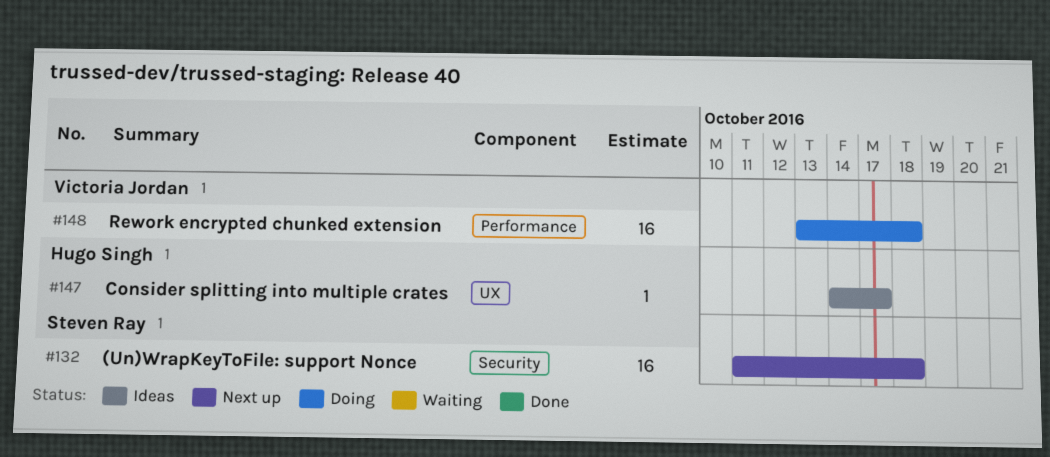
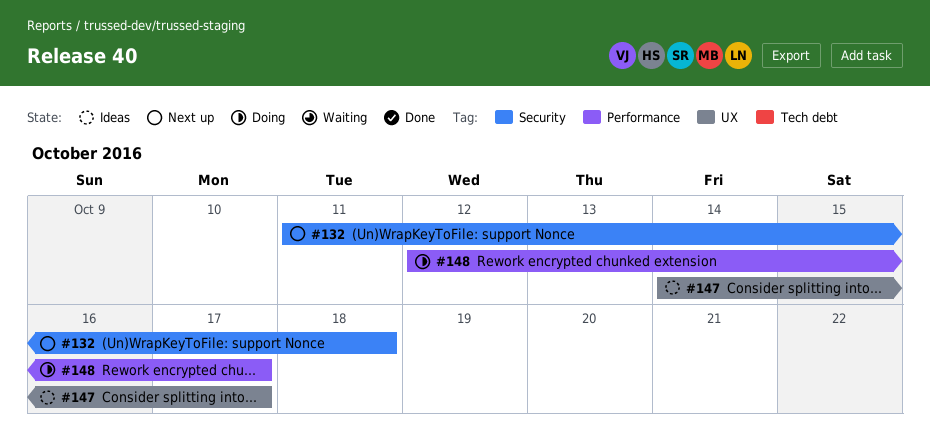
#148, start: Oct 13 -> Oct 12
#148, due: Oct 18 -> Oct 17

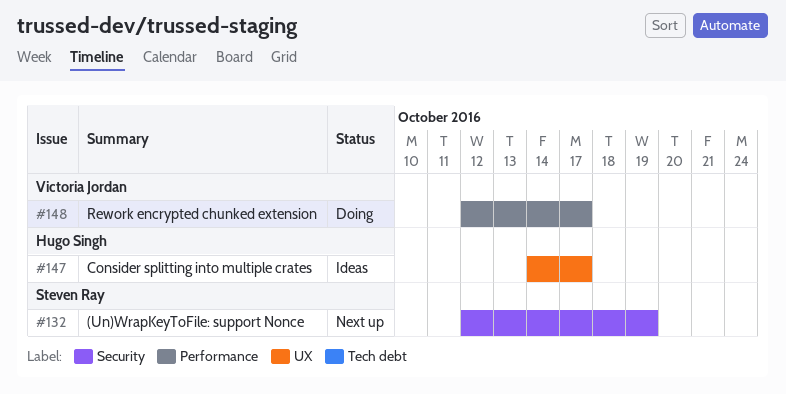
#132, start: Oct 11 -> Oct 12
#132, due: Oct 18 -> Oct 19

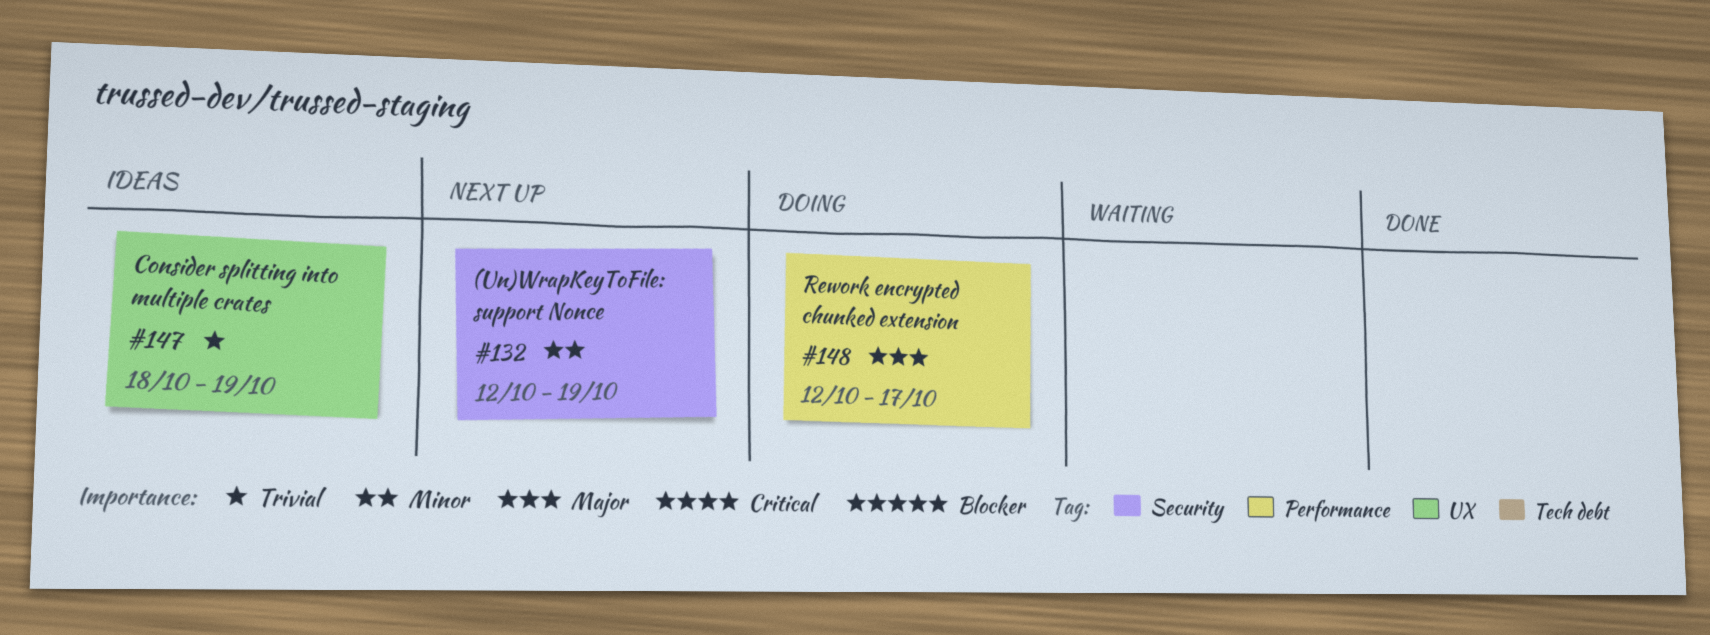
#147, start: Oct 14 -> Oct 18
#147, due: Oct 17 -> Oct 19

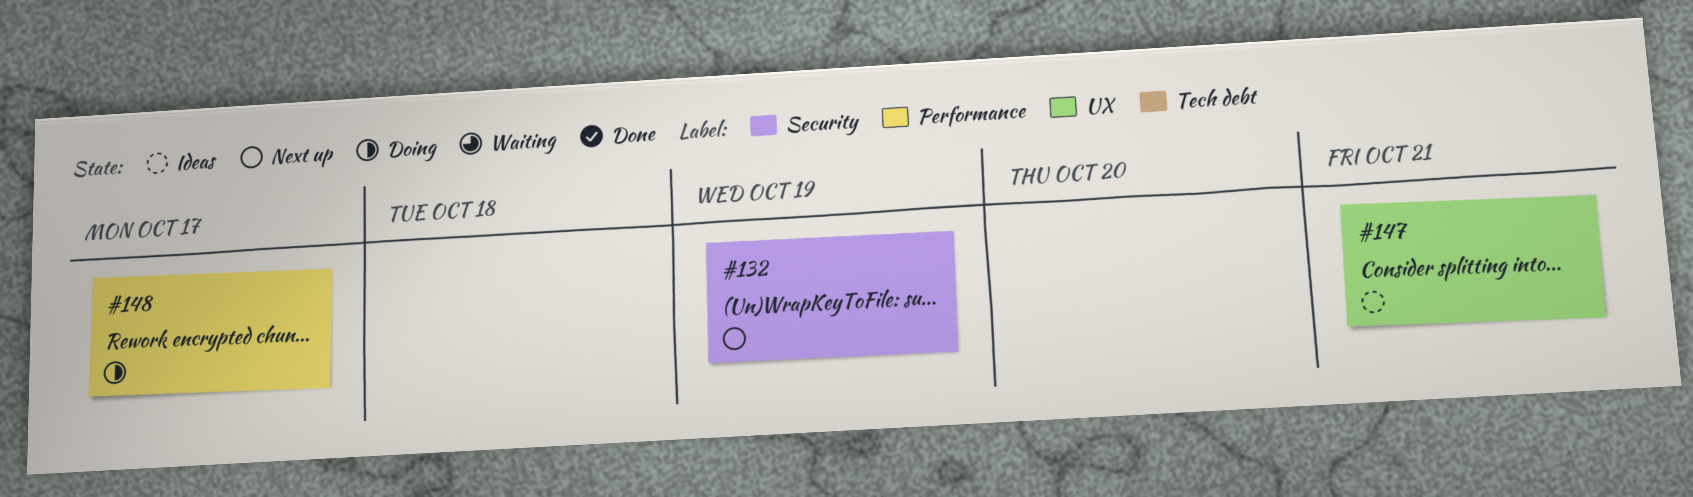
#147, due: Oct 19 -> Oct 21

